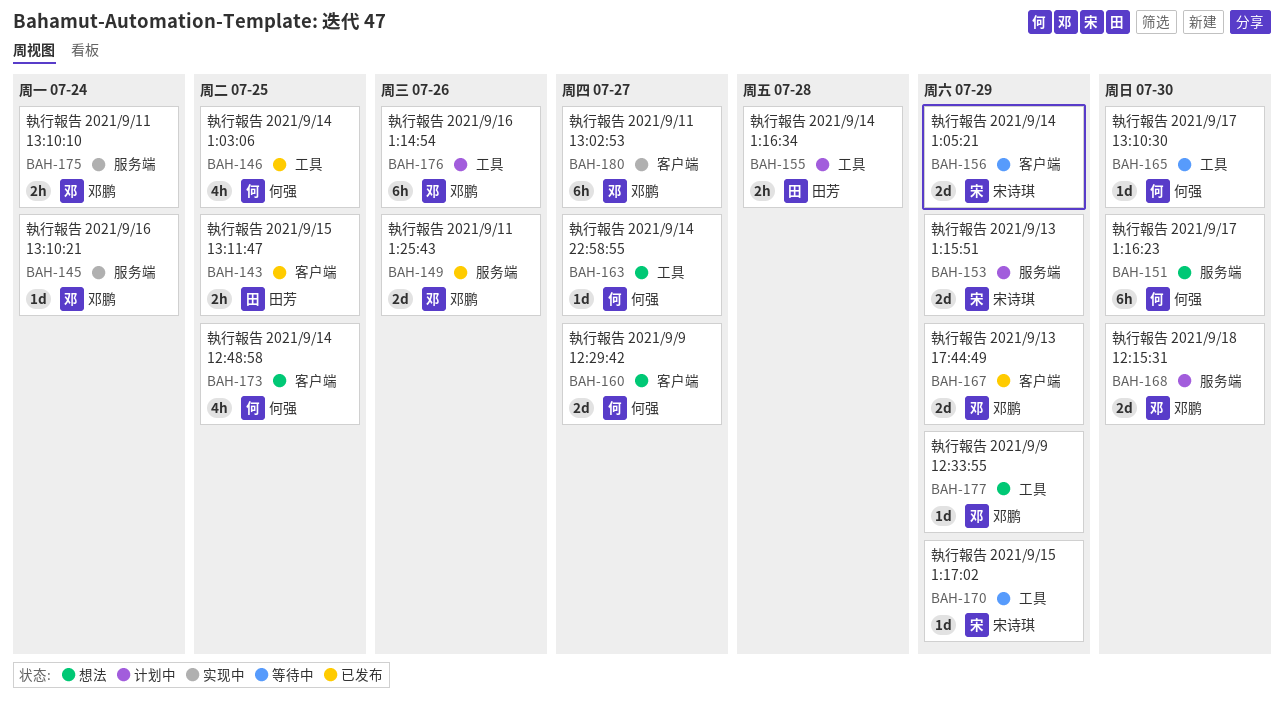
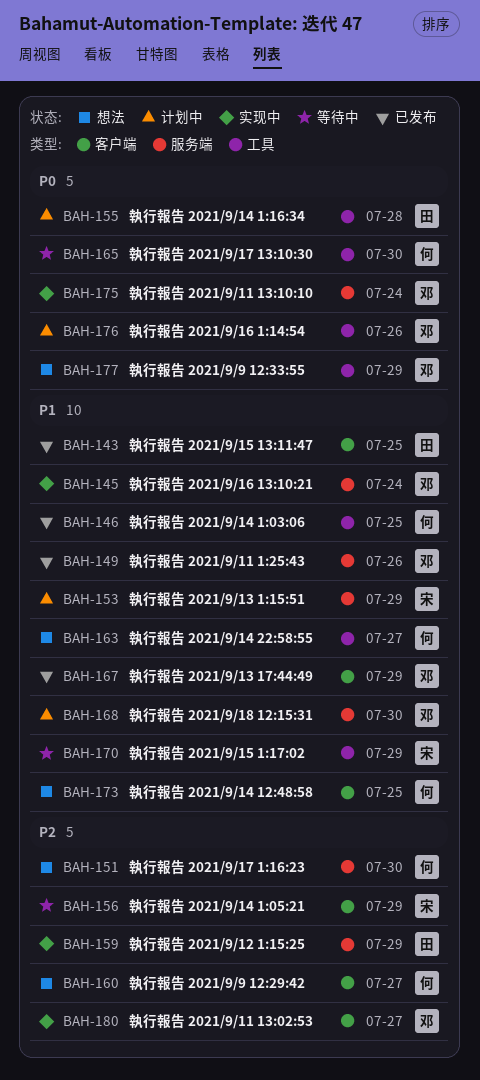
BAH-159: none -> present

